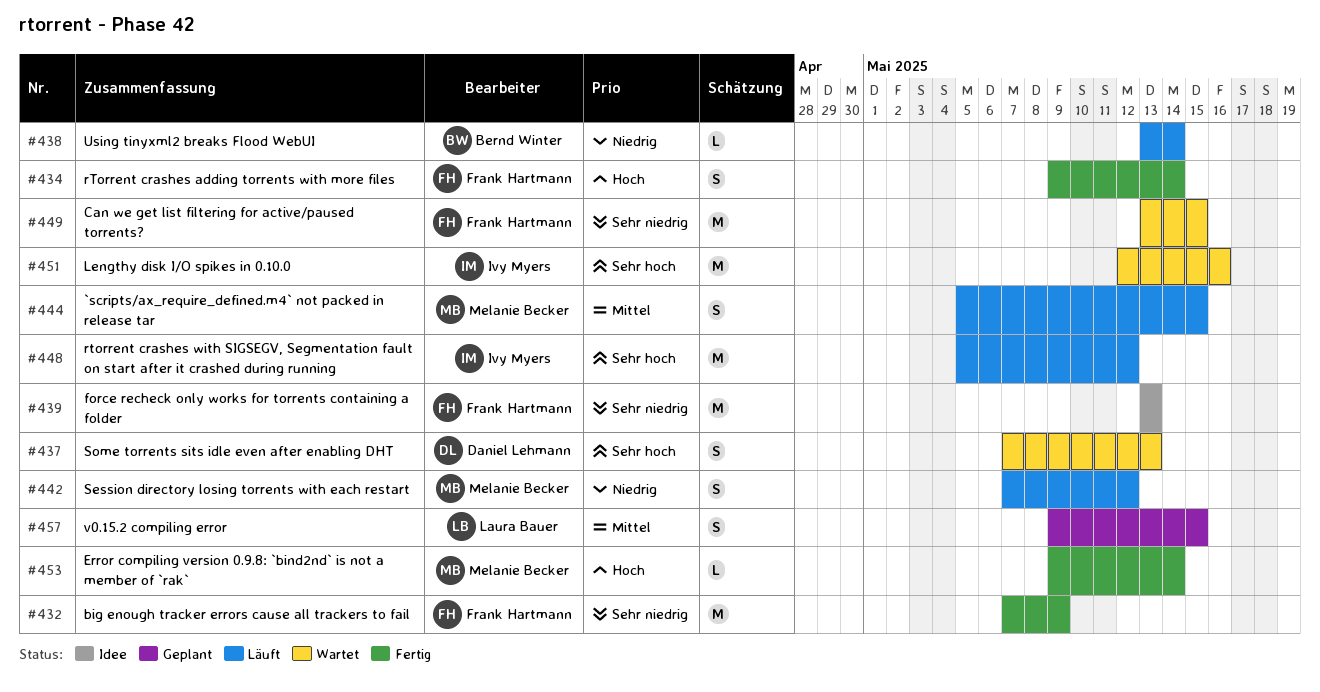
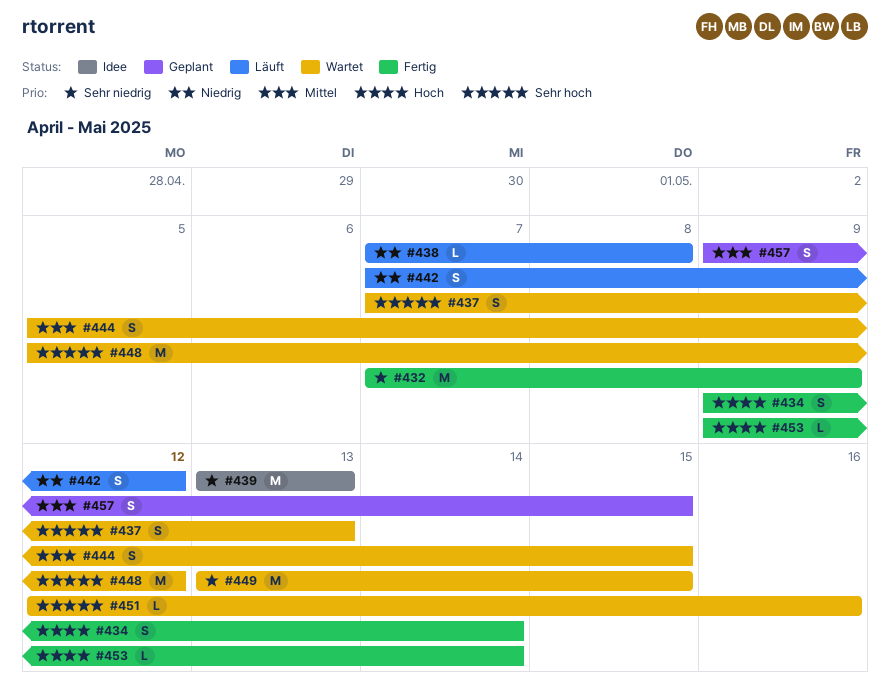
#438, start: May 13 -> May 7
#438, due: May 14 -> May 8
#444, status: Läuft -> Wartet
#448, status: Läuft -> Wartet
#451, estimate: M -> L

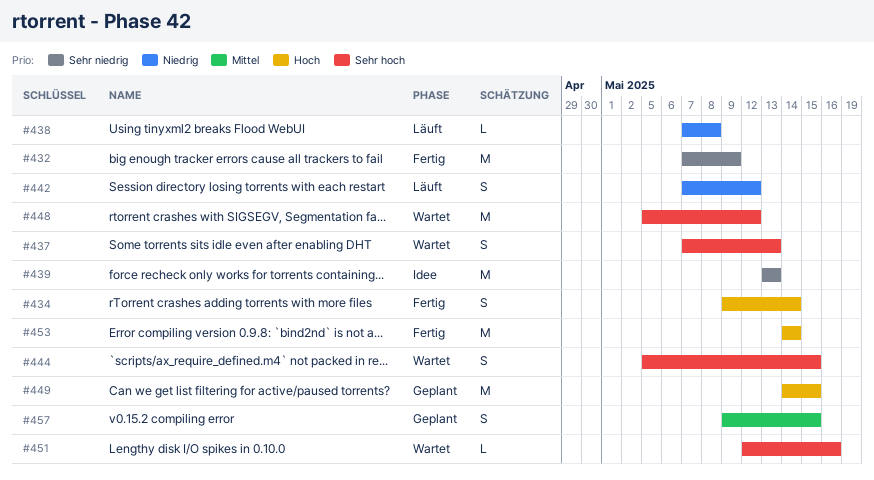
#444, priority: Mittel -> Sehr hoch
#449, status: Wartet -> Geplant
#449, priority: Sehr niedrig -> Hoch
#449, start: May 13 -> May 14
#453, estimate: L -> M
#453, start: May 9 -> May 14

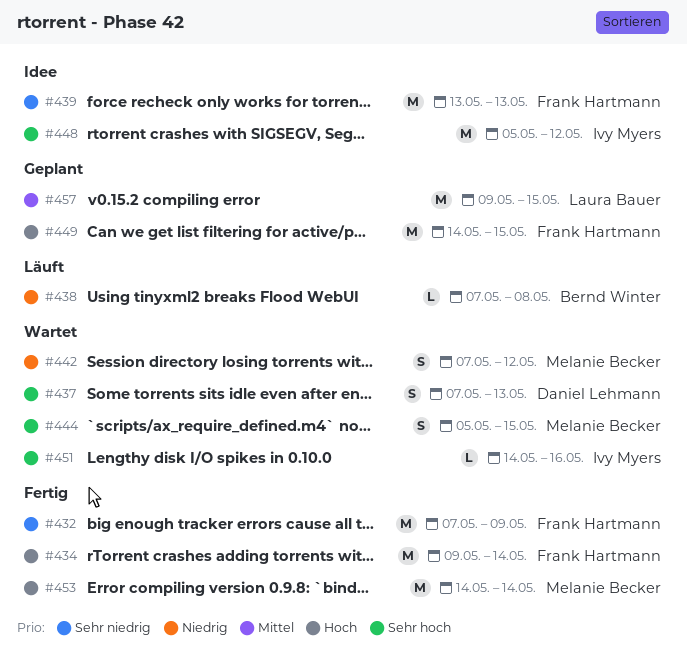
#434, estimate: S -> M
#442, status: Läuft -> Wartet
#448, status: Wartet -> Idee
#451, start: May 12 -> May 14
#457, estimate: S -> M

